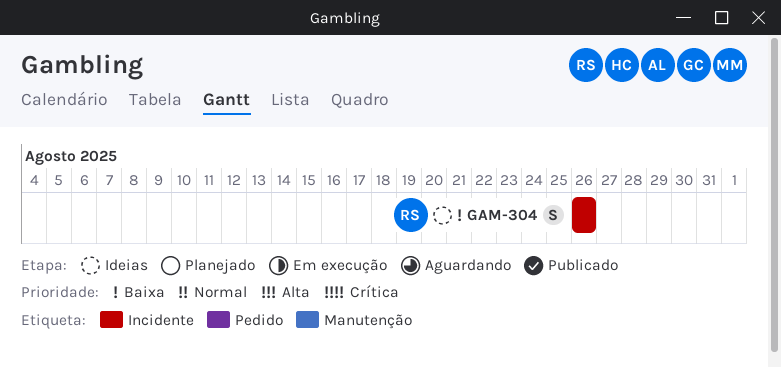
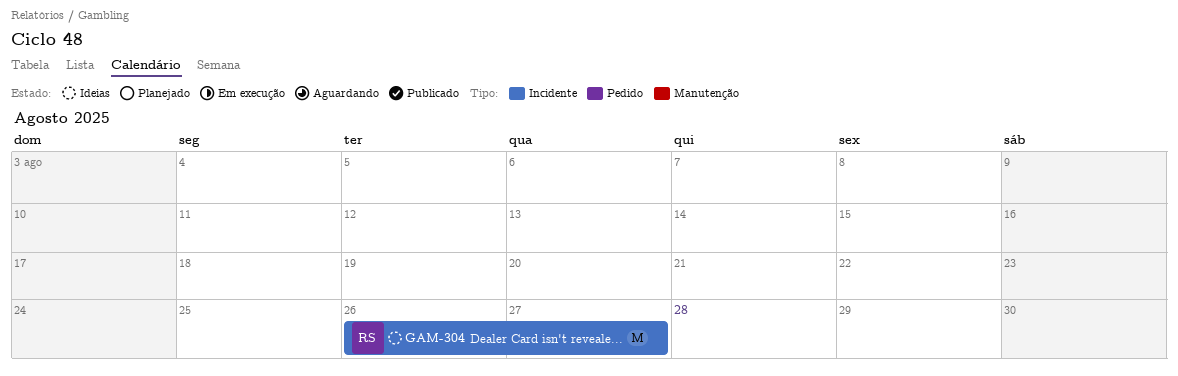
GAM-304, estimate: S -> M
GAM-304, due: Aug 26 -> Aug 27

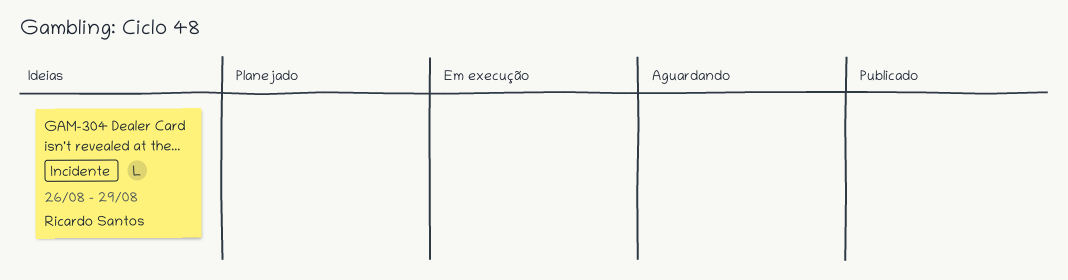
GAM-304, estimate: M -> L
GAM-304, due: Aug 27 -> Aug 29

